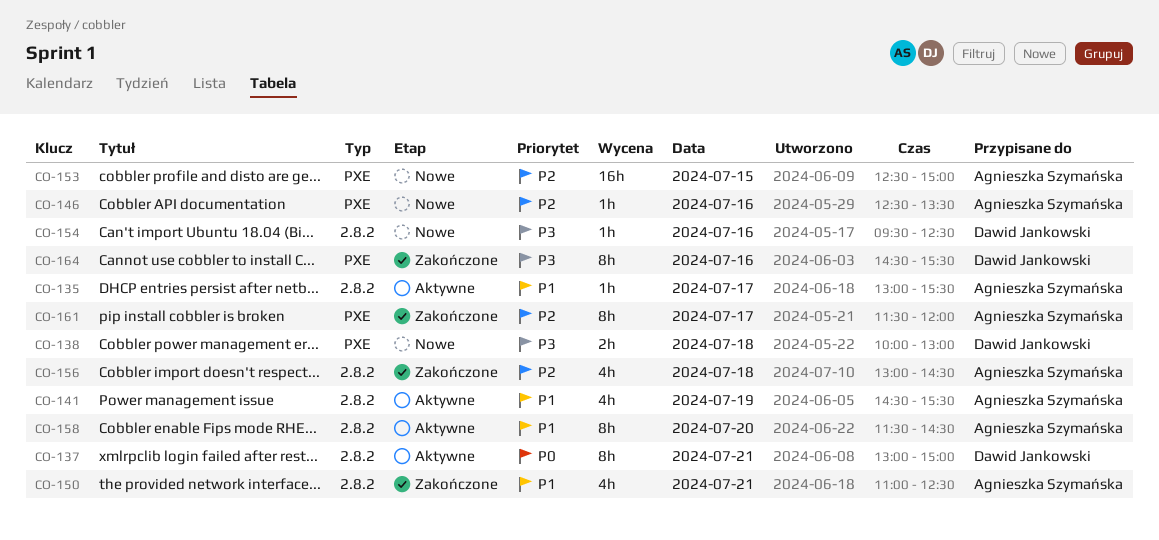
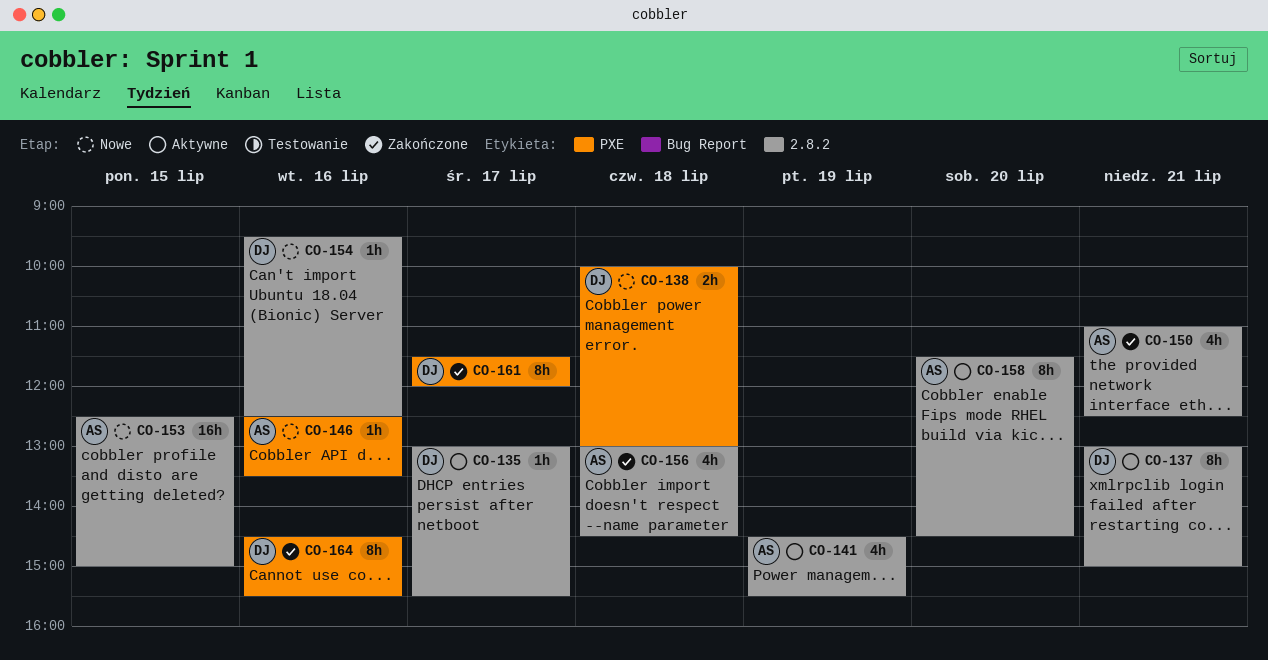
CO-135, owner: Agnieszka Szymańska -> Dawid Jankowski
CO-153, label: PXE -> 2.8.2
CO-161, owner: Agnieszka Szymańska -> Dawid Jankowski

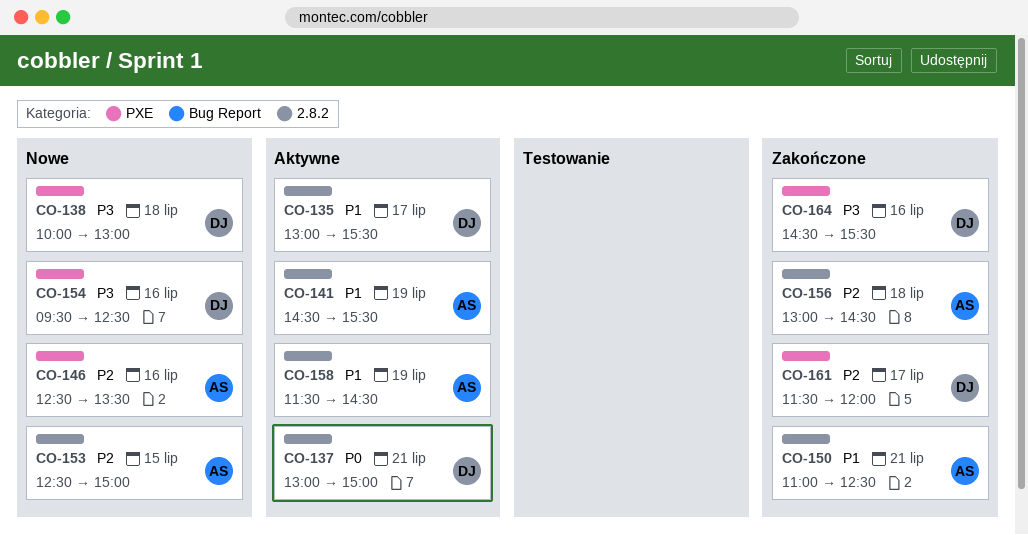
CO-154, label: 2.8.2 -> PXE
CO-158, day: Jul 20 -> Jul 19

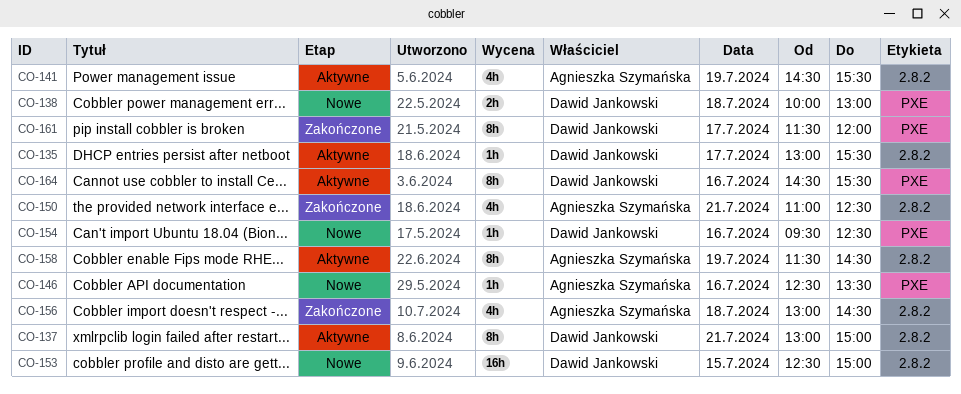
CO-153, owner: Agnieszka Szymańska -> Dawid Jankowski
CO-164, status: Zakończone -> Aktywne

